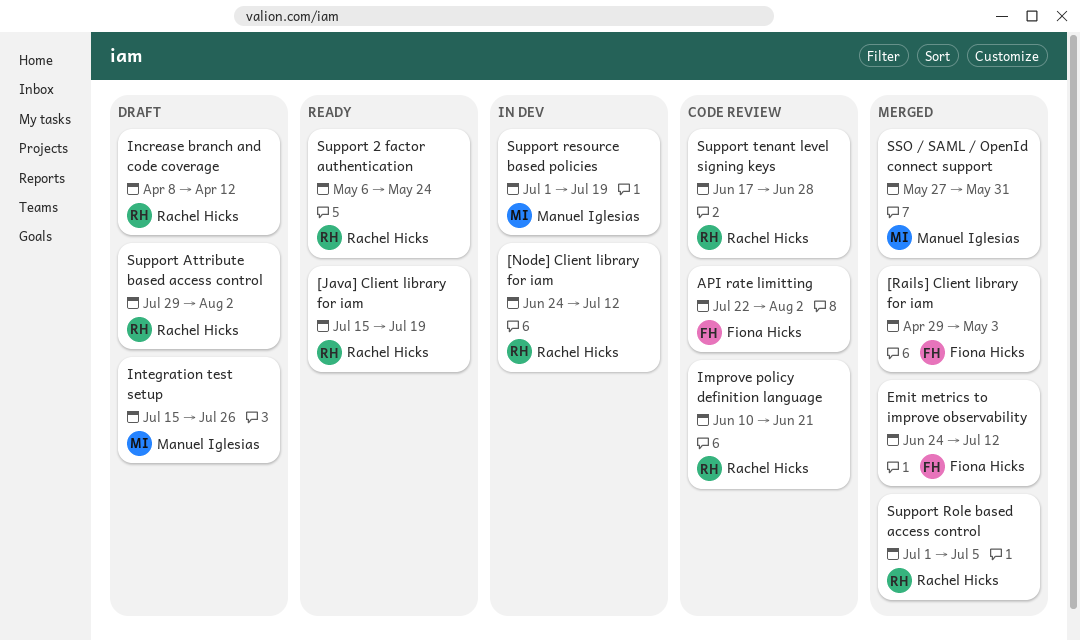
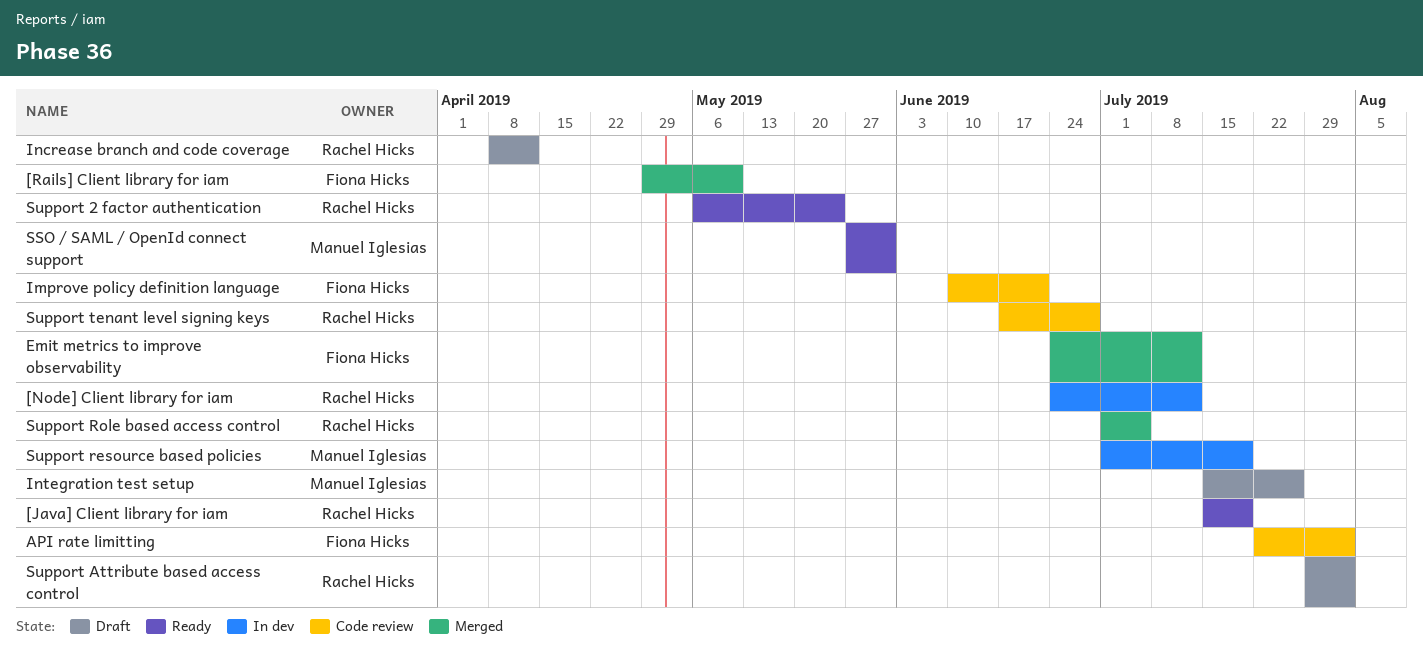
[Rails] Client library for iam, due: May 3 -> May 10
Improve policy definition language, owner: Rachel Hicks -> Fiona Hicks
SSO / SAML / OpenId connect support, status: Merged -> Ready

